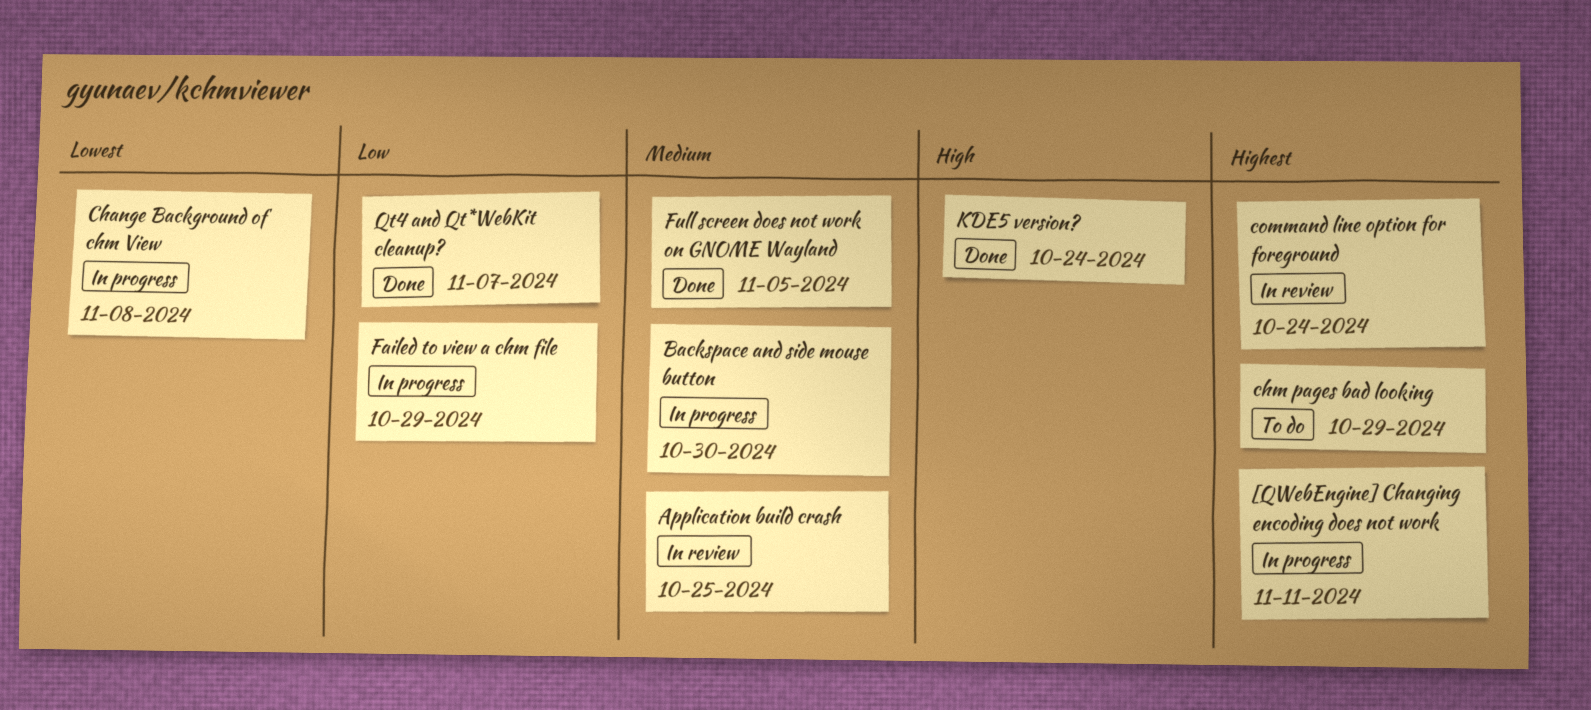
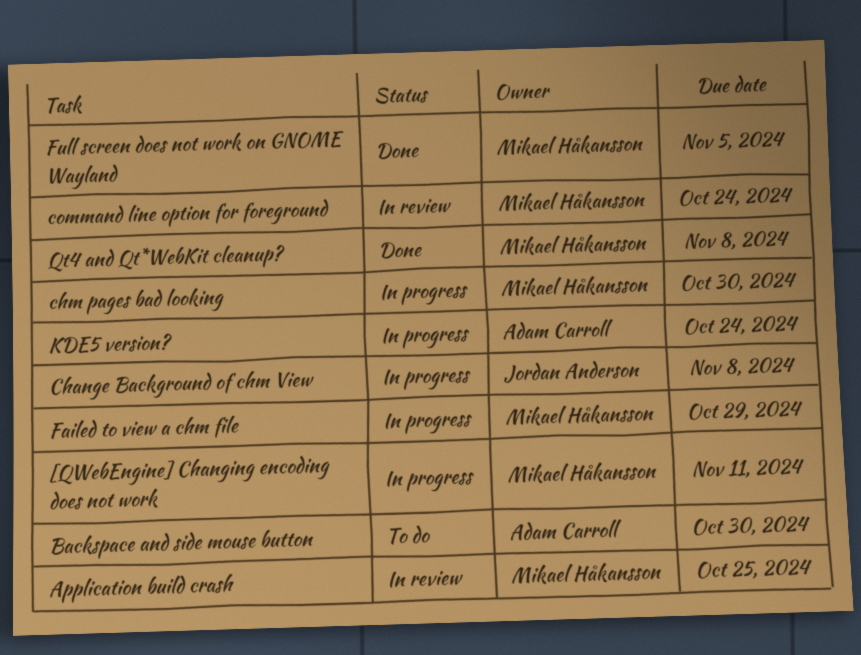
Backspace and side mouse button, status: In progress -> To do
chm pages bad looking, status: To do -> In progress
chm pages bad looking, due: Oct 29 -> Oct 30
KDE5 version?, status: Done -> In progress
Qt4 and Qt*WebKit cleanup?, due: Nov 7 -> Nov 8

